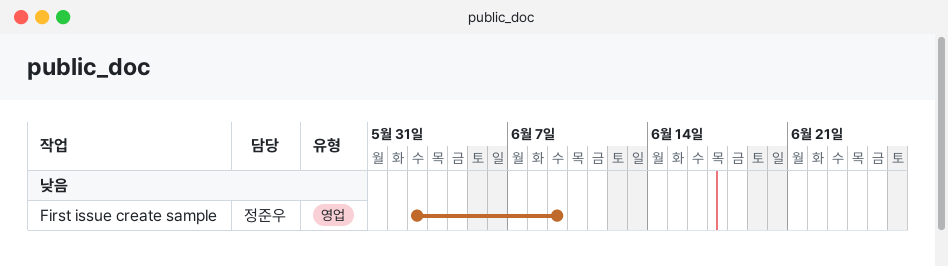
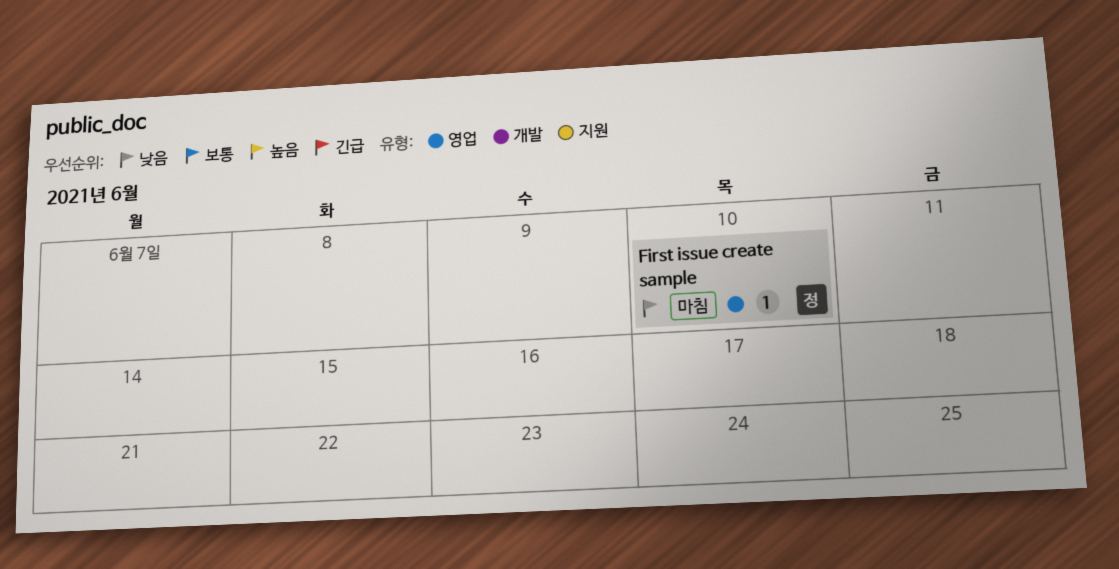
First issue create sample, due: Jun 9 -> Jun 10

